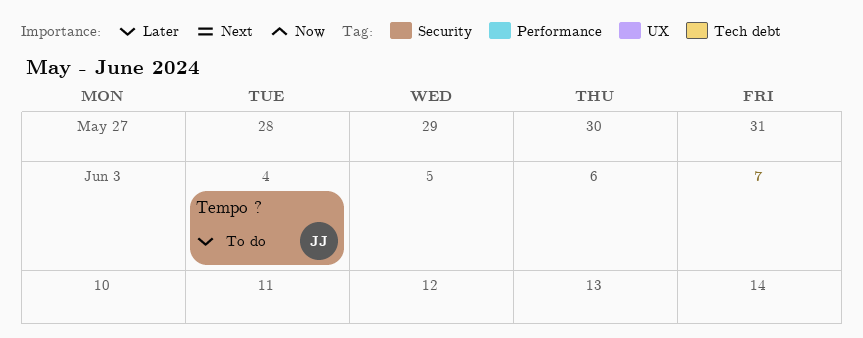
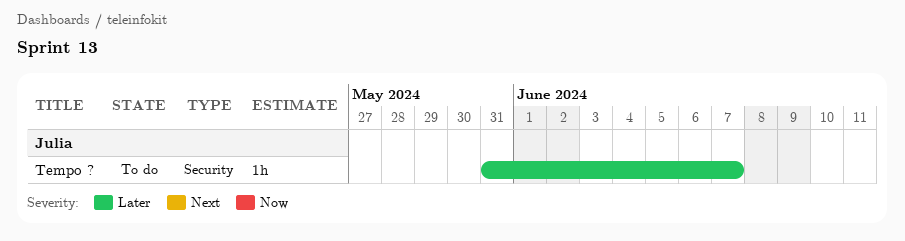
Tempo ?, due: Jun 4 -> Jun 7

